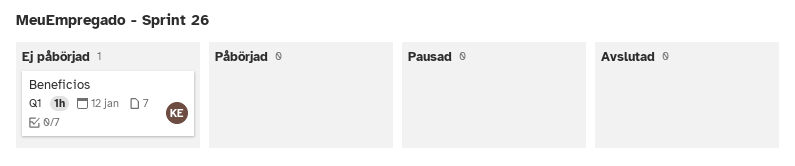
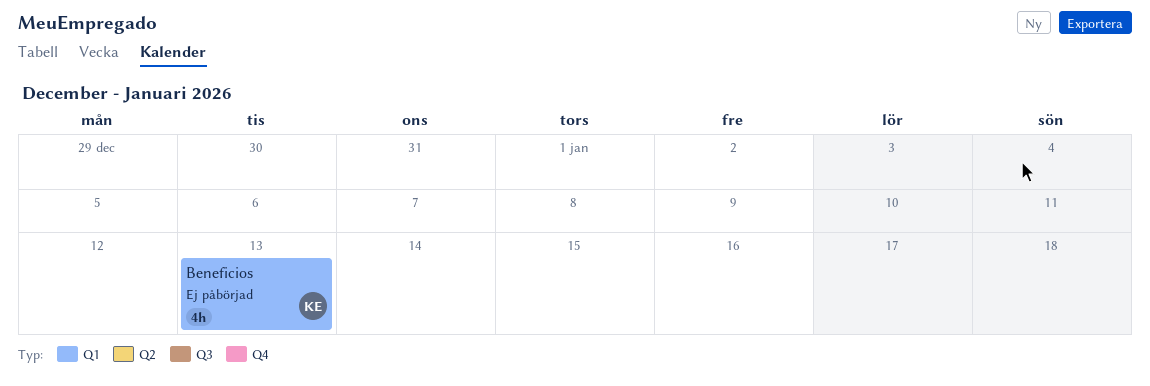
Beneficios, estimate: 1h -> 4h
Beneficios, due: Jan 12 -> Jan 13

